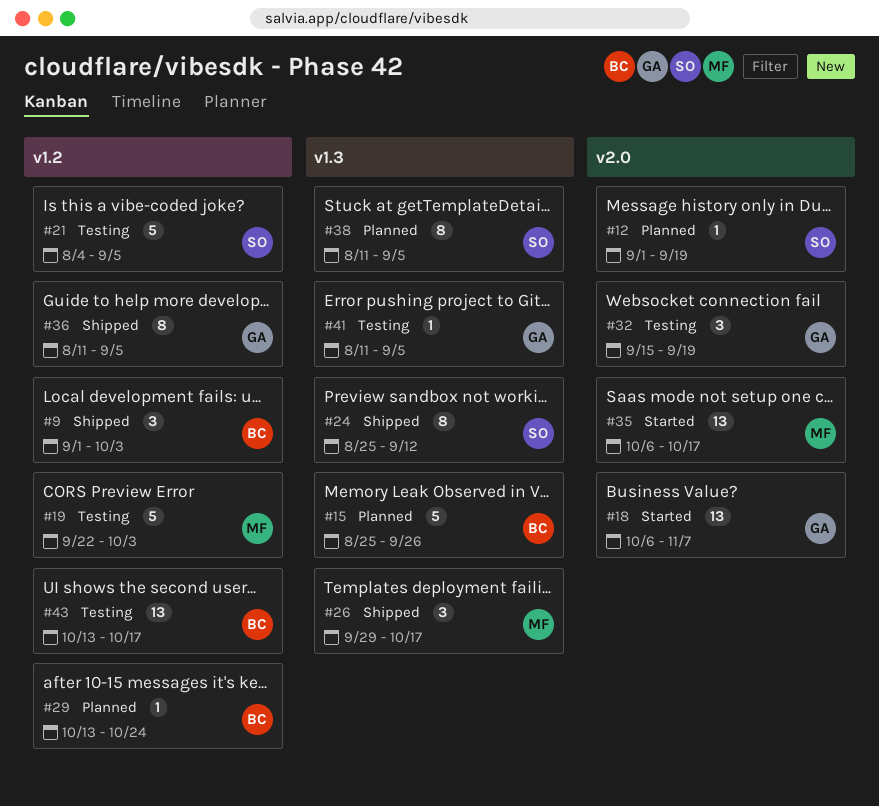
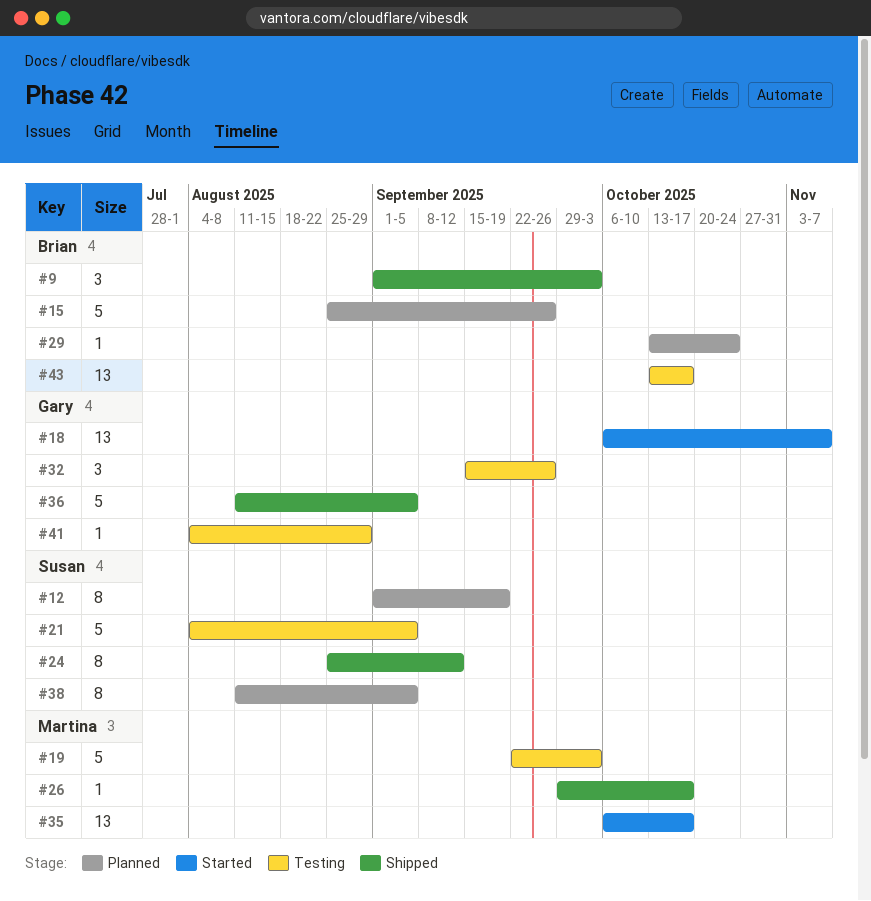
#12, estimate: 1 -> 8
#26, estimate: 3 -> 1
#32, due: Sep 19 -> Sep 26
#36, estimate: 8 -> 5
#41, start: Aug 11 -> Aug 4
#41, due: Sep 5 -> Aug 29

